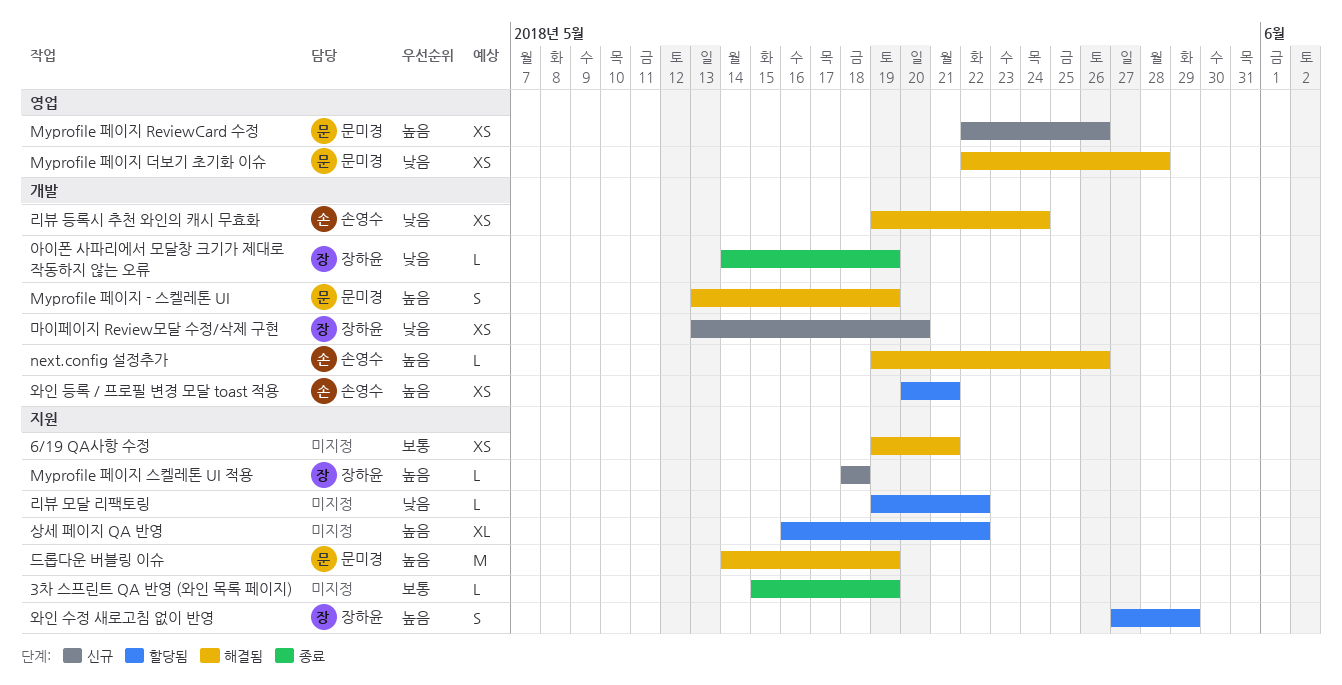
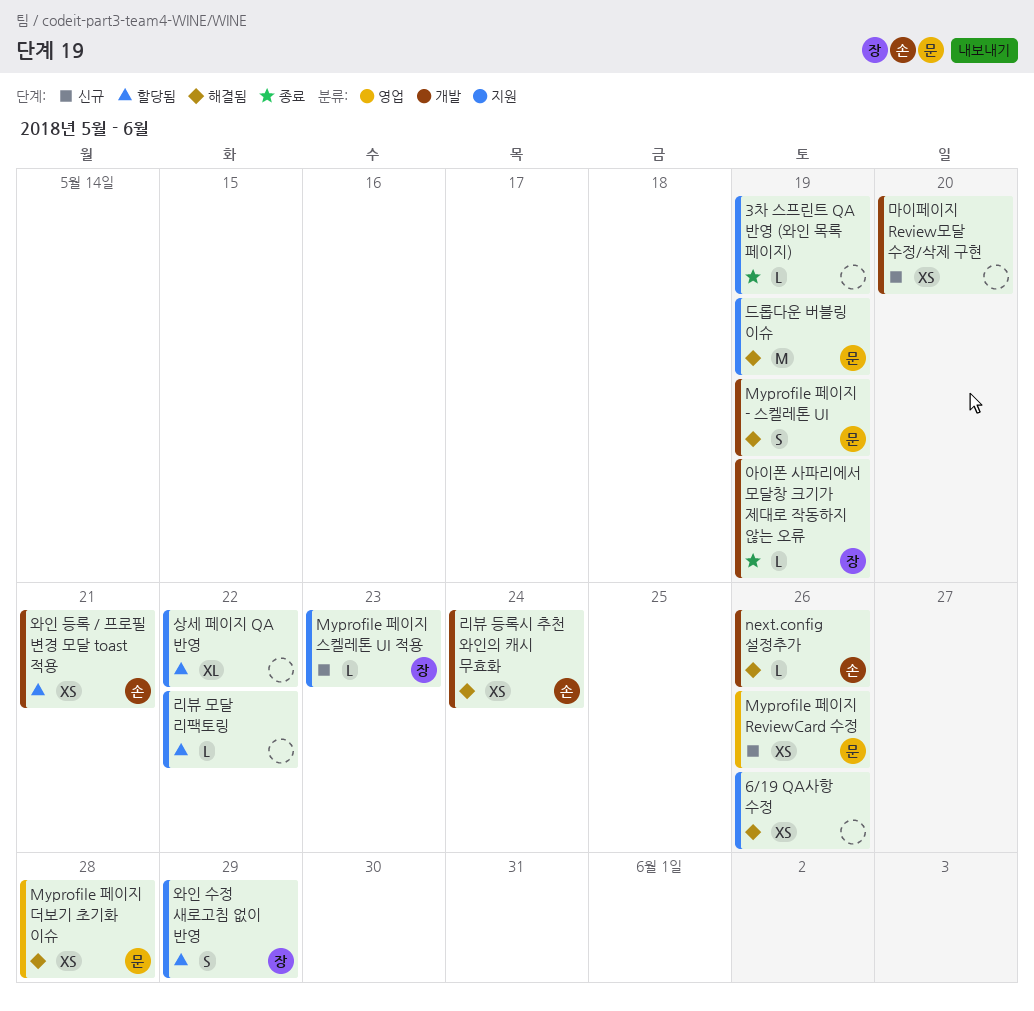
6/19 QA사항 수정, due: May 21 -> May 26
Myprofile 페이지 스켈레톤 UI 적용, due: May 18 -> May 23
마이페이지 Review모달 수정/삭제 구현, owner: 장하윤 -> none

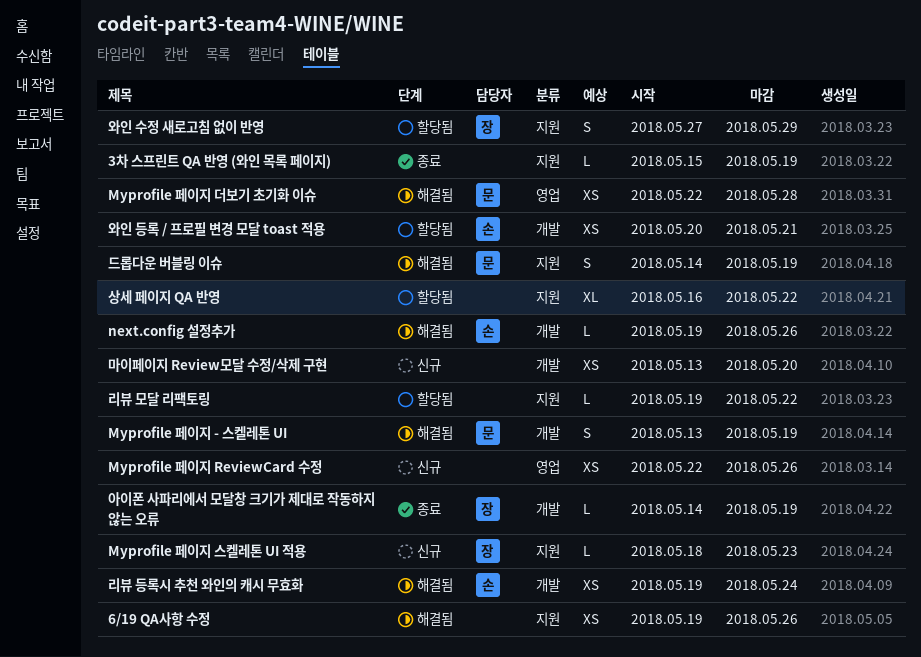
Myprofile 페이지 ReviewCard 수정, owner: 문 -> none
드롭다운 버블링 이슈, estimate: M -> S

